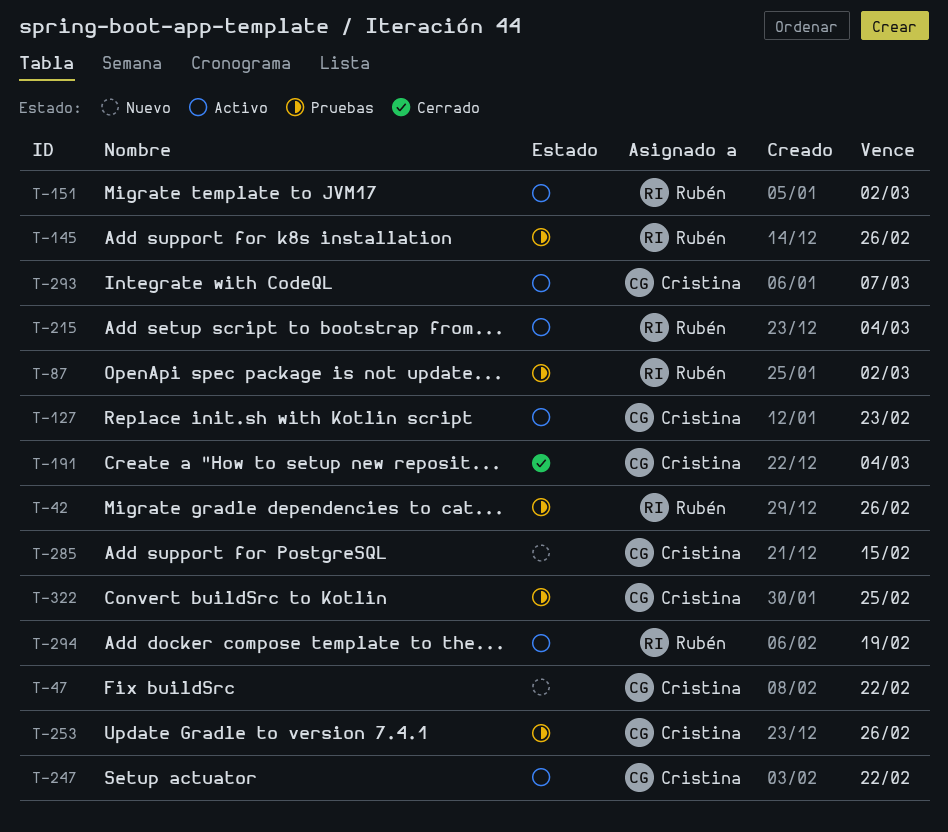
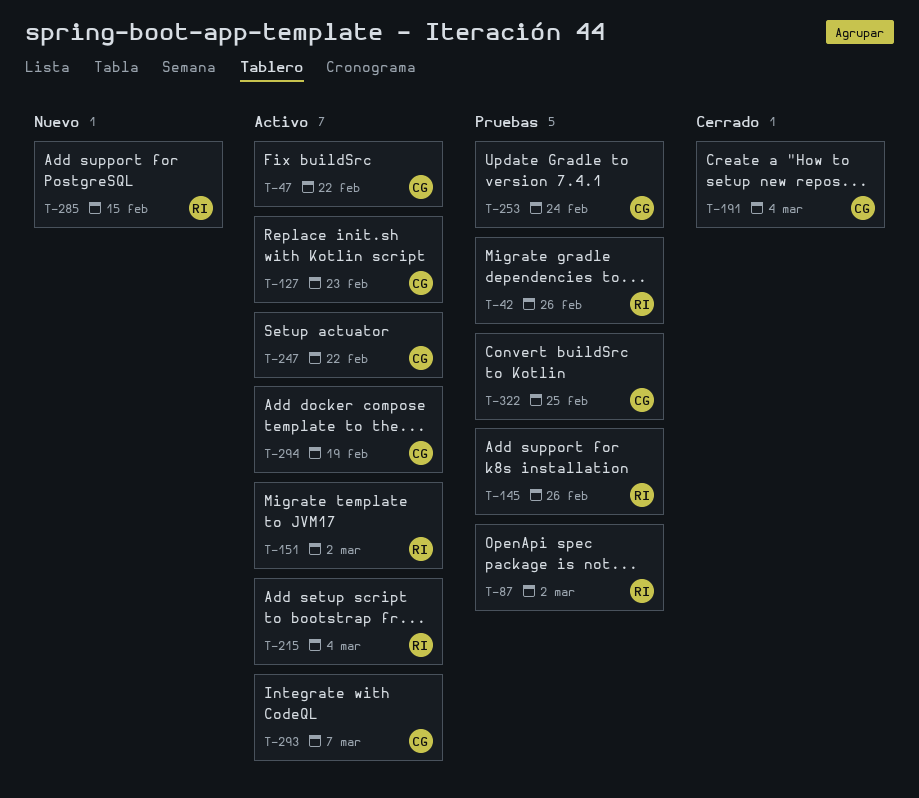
T-47, status: Nuevo -> Activo
T-253, due: Feb 26 -> Feb 24
T-285, owner: Cristina -> Rubén
T-294, owner: Rubén -> Cristina

